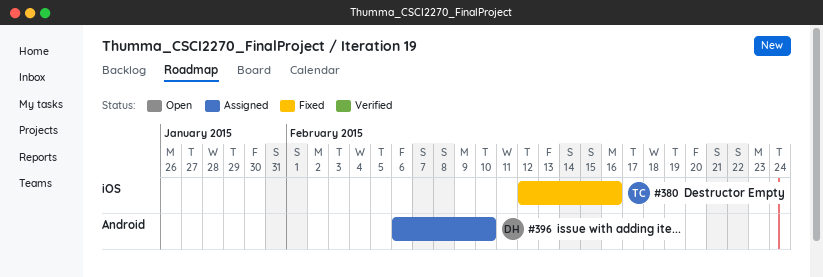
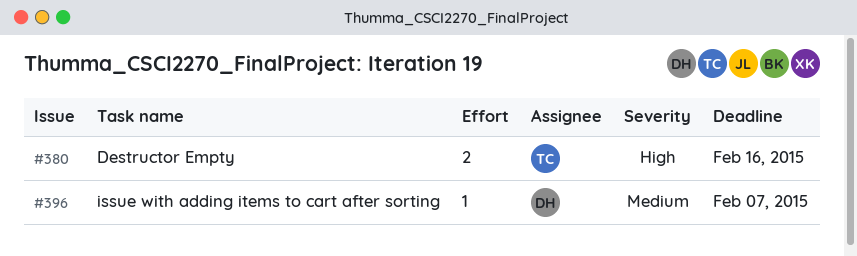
#396, due: Feb 10 -> Feb 7

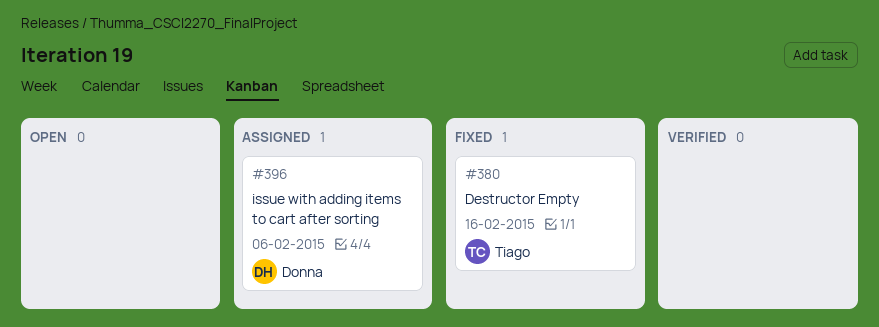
#396, due: Feb 7 -> Feb 6

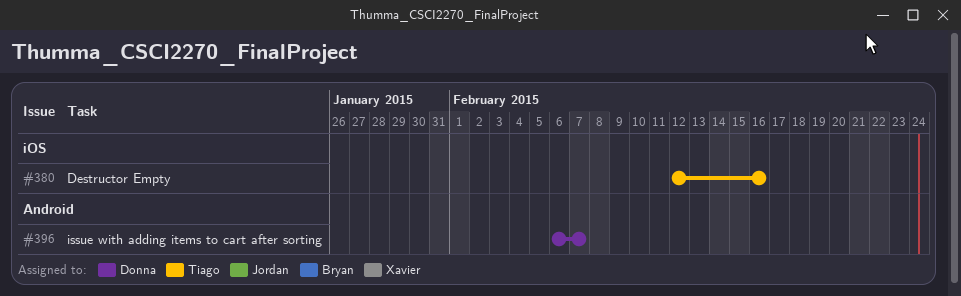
#396, due: Feb 6 -> Feb 7

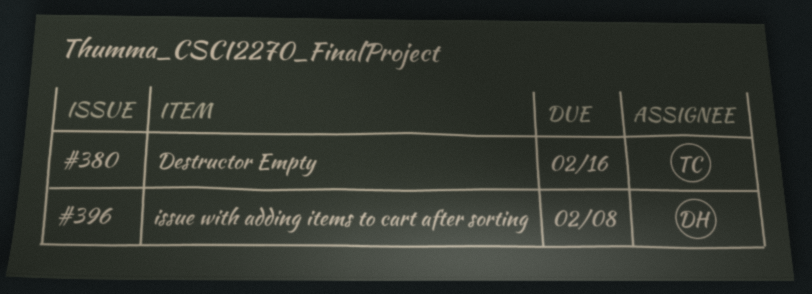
#396, due: Feb 7 -> Feb 8

